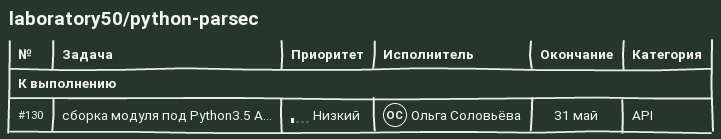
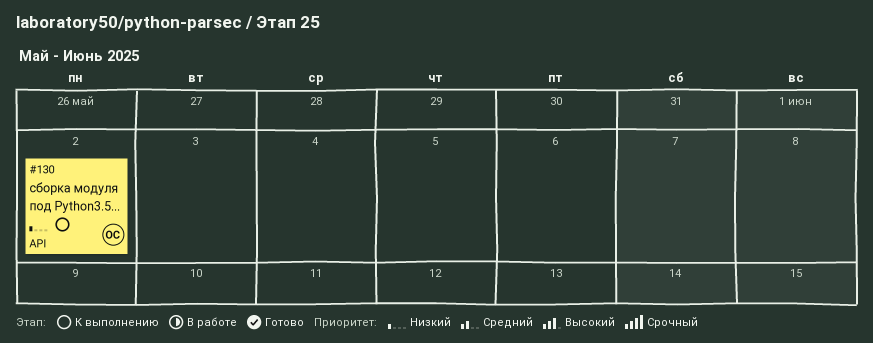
#130, due: May 31 -> Jun 2

